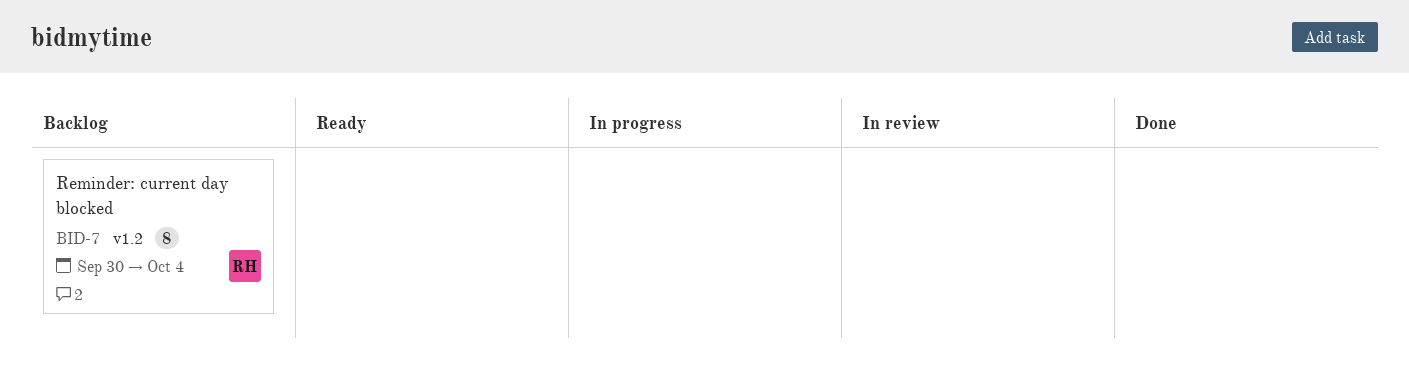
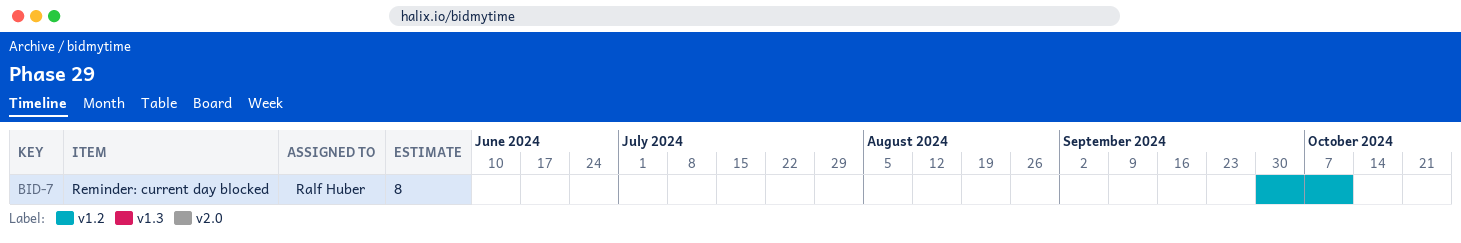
BID-7, due: Oct 4 -> Oct 11

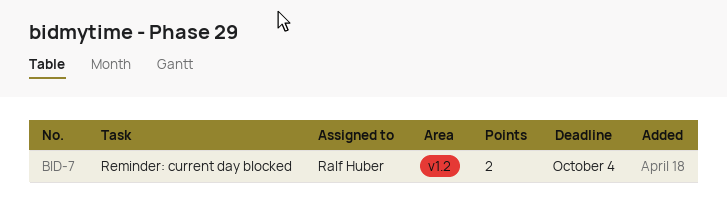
BID-7, estimate: 8 -> 2
BID-7, due: Oct 11 -> Oct 4

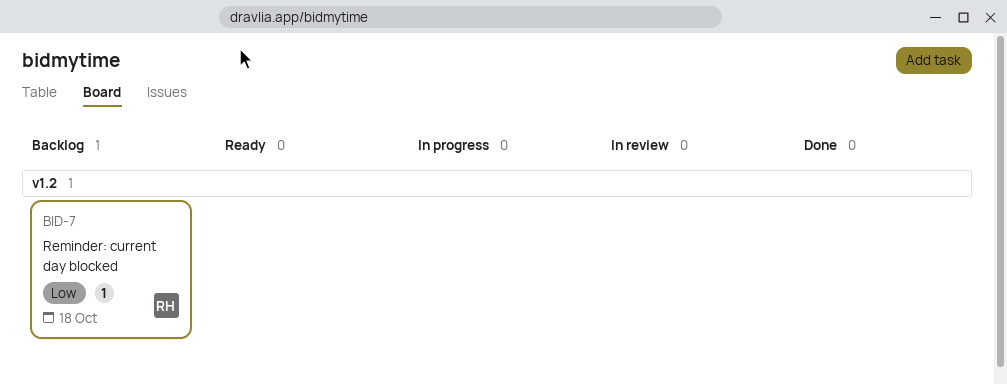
BID-7, estimate: 2 -> 1
BID-7, due: Oct 4 -> Oct 18

